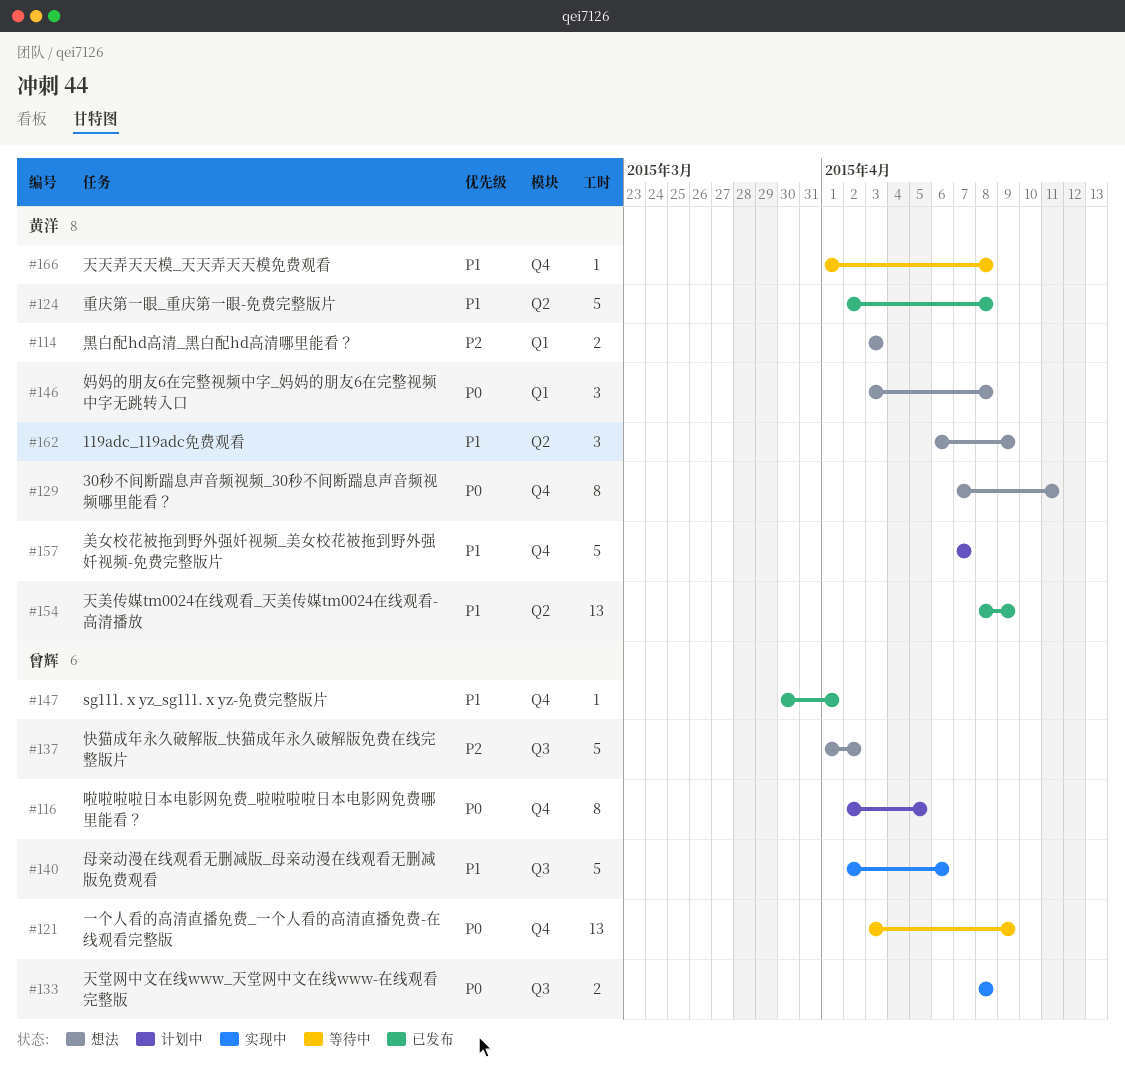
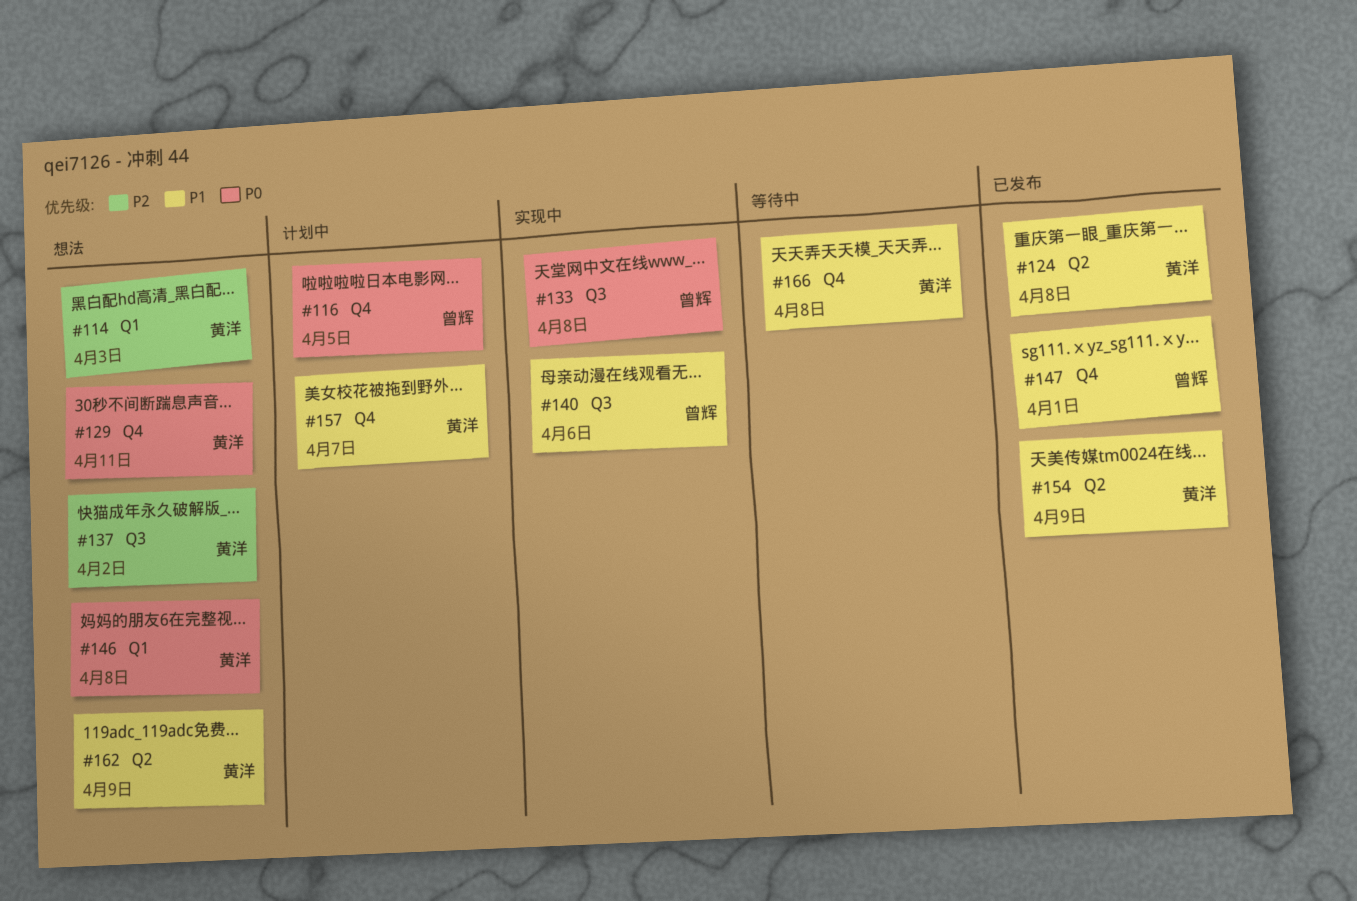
#121: present -> none
#137, owner: 曾辉 -> 黄洋

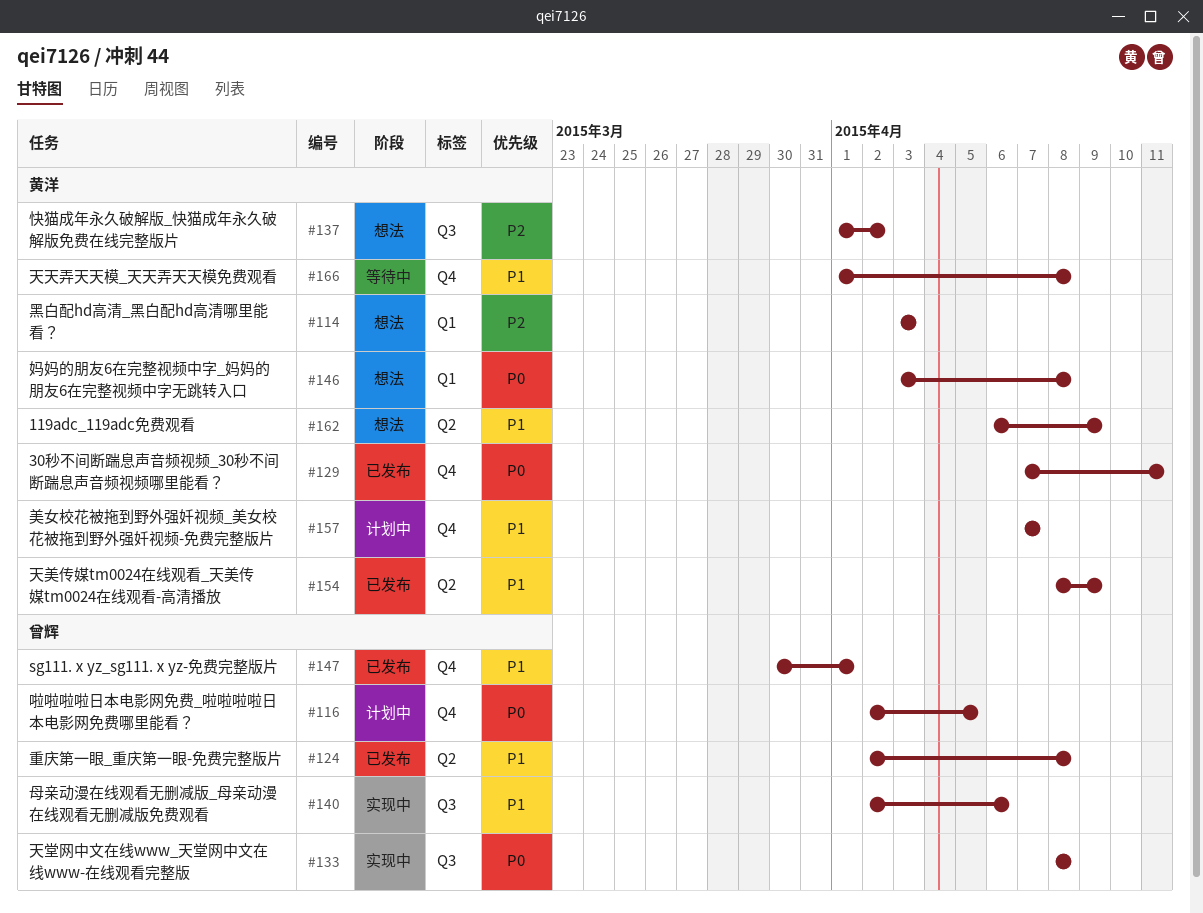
#124, owner: 黄洋 -> 曾辉
#129, status: 想法 -> 已发布

